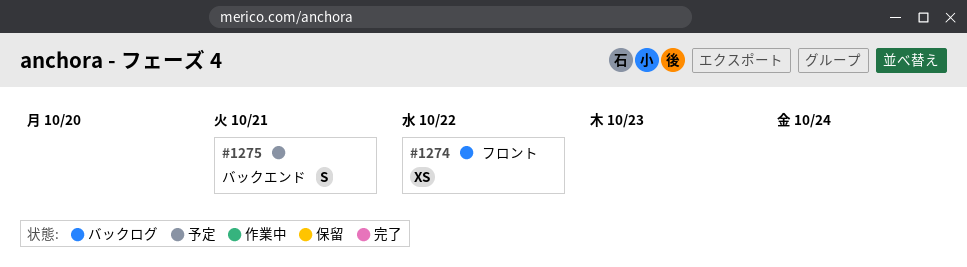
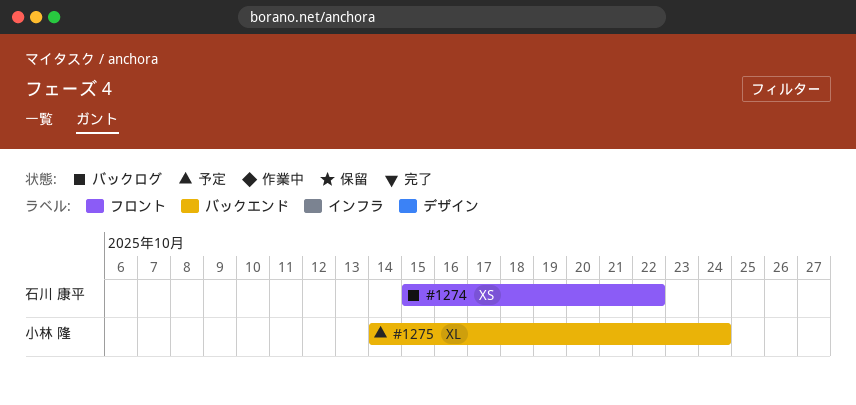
#1275, estimate: S -> XL
#1275, due: Oct 21 -> Oct 24

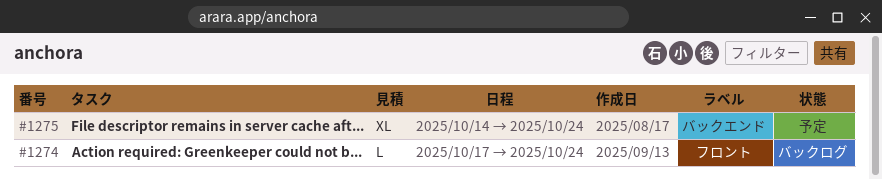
#1274, estimate: XS -> L
#1274, start: Oct 15 -> Oct 17
#1274, due: Oct 22 -> Oct 24

